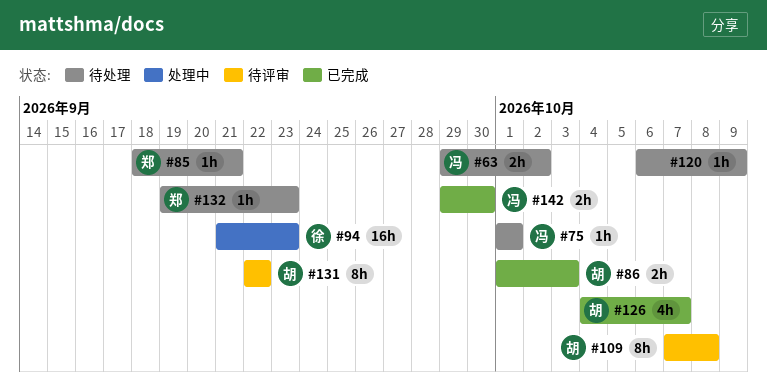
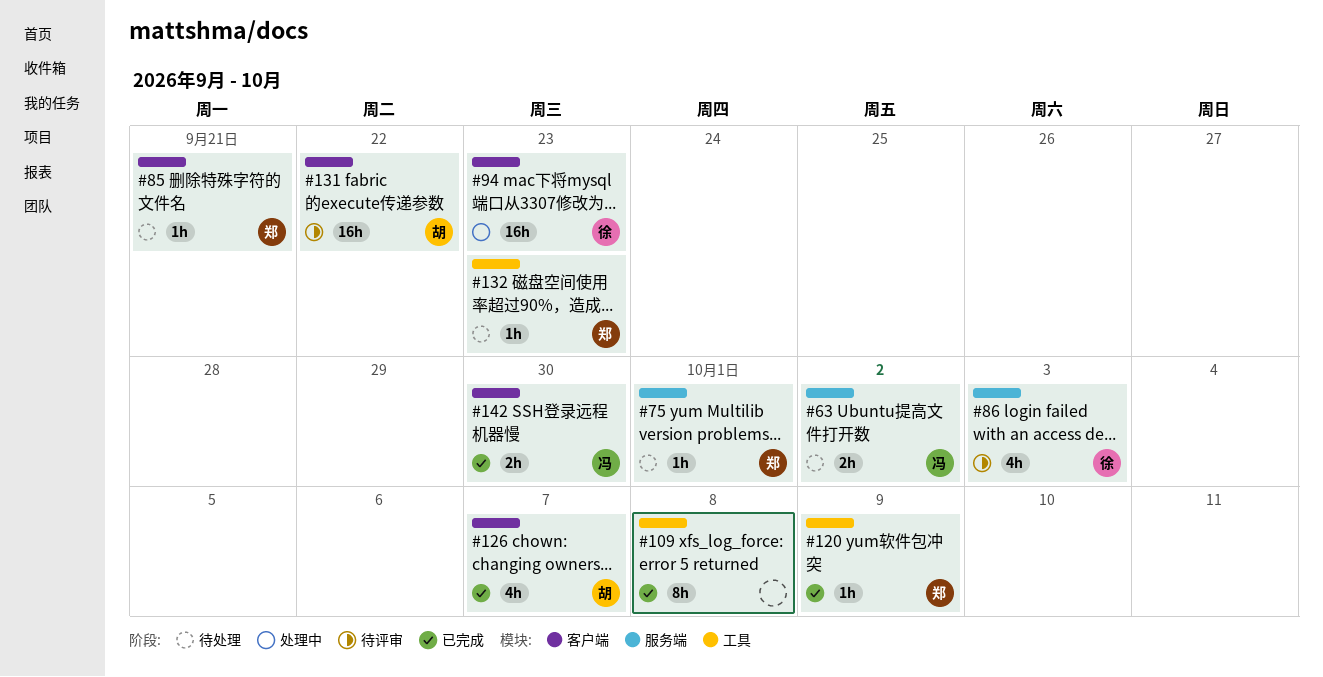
#75, owner: 冯 -> 郑
#86, status: 已完成 -> 待评审
#86, owner: 胡 -> 徐
#86, estimate: 2h -> 4h
#109, status: 待评审 -> 已完成
#109, owner: 胡 -> none
#120, status: 待处理 -> 已完成
#120, owner: none -> 郑
#131, estimate: 8h -> 16h

